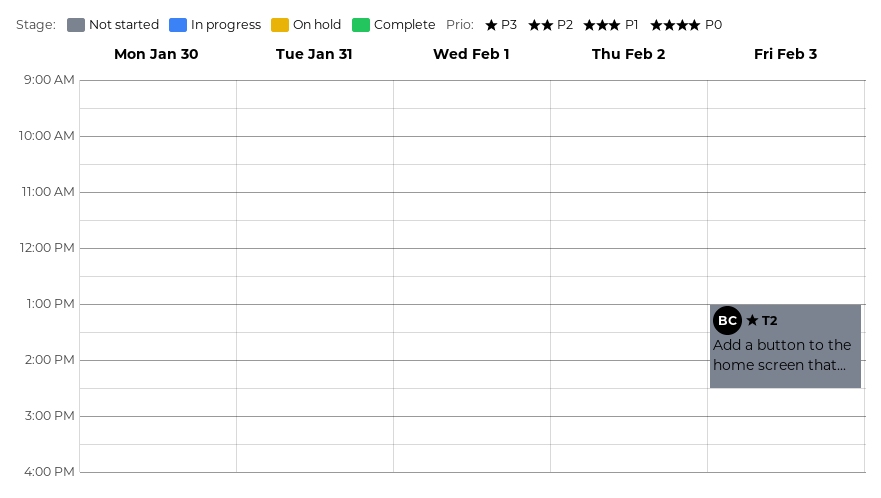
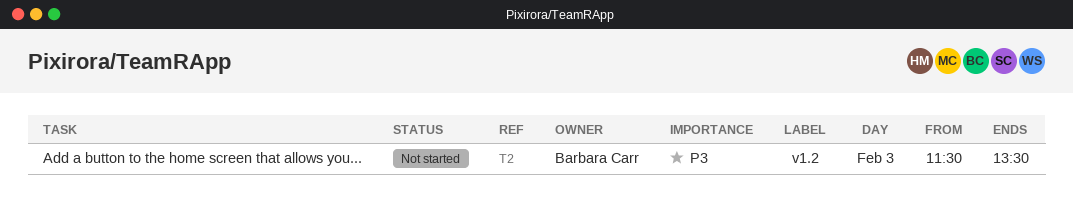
T2, begins: 13:00 -> 11:30
T2, ends: 14:30 -> 13:30

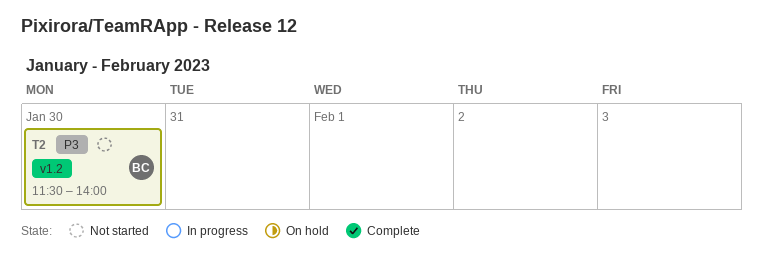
T2, day: Feb 3 -> Jan 30
T2, ends: 13:30 -> 14:00

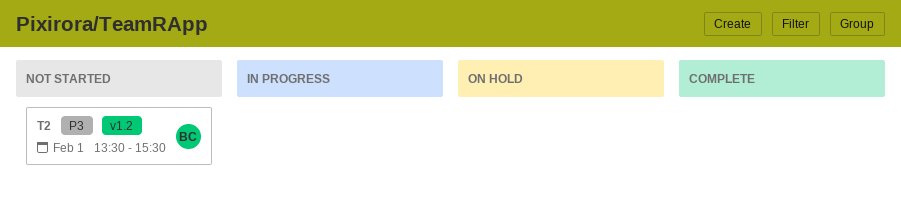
T2, day: Jan 30 -> Feb 1
T2, begins: 11:30 -> 13:30
T2, ends: 14:00 -> 15:30

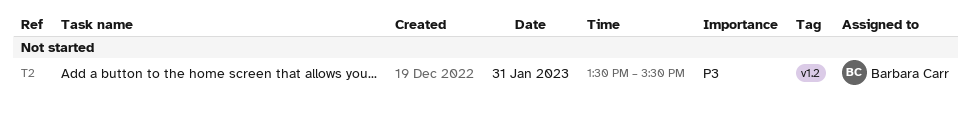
T2, day: Feb 1 -> Jan 31

